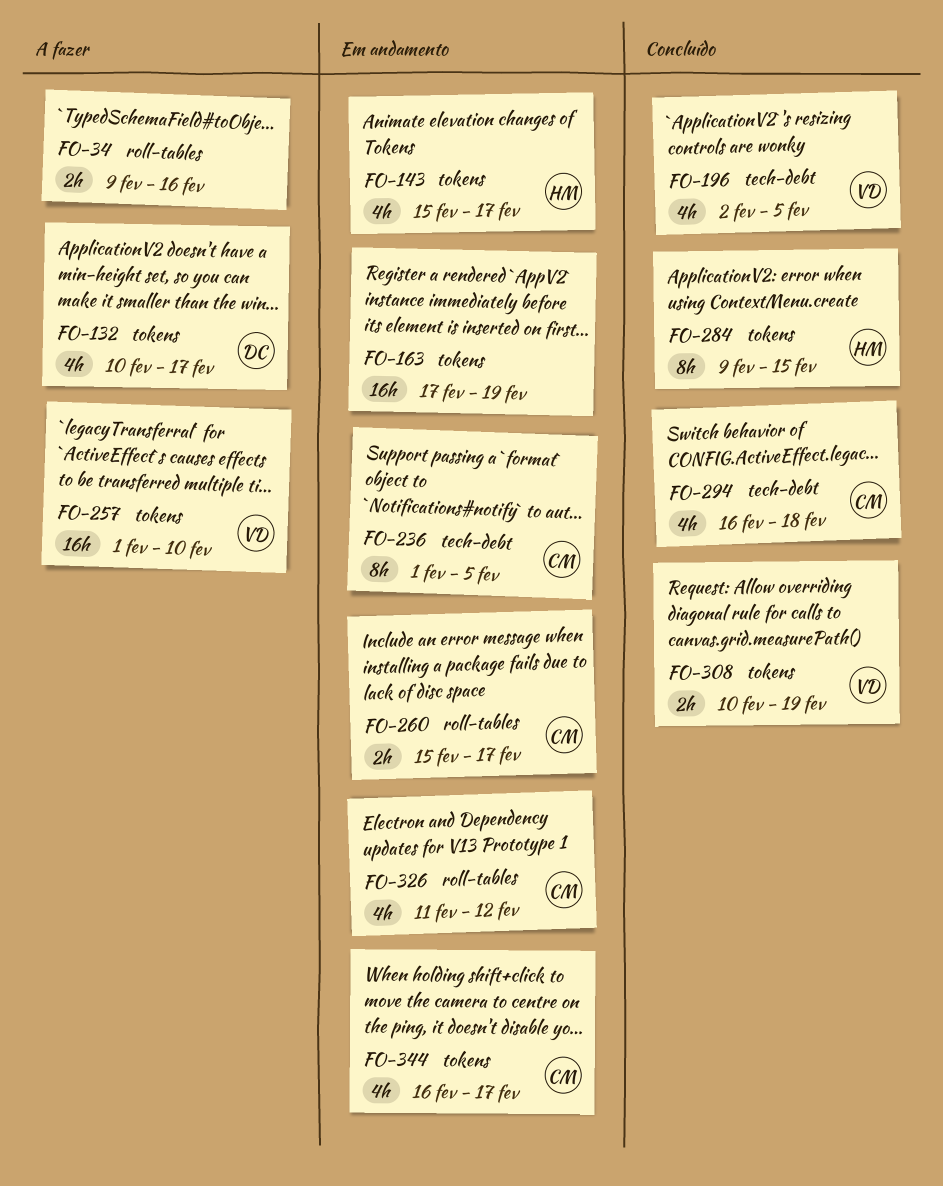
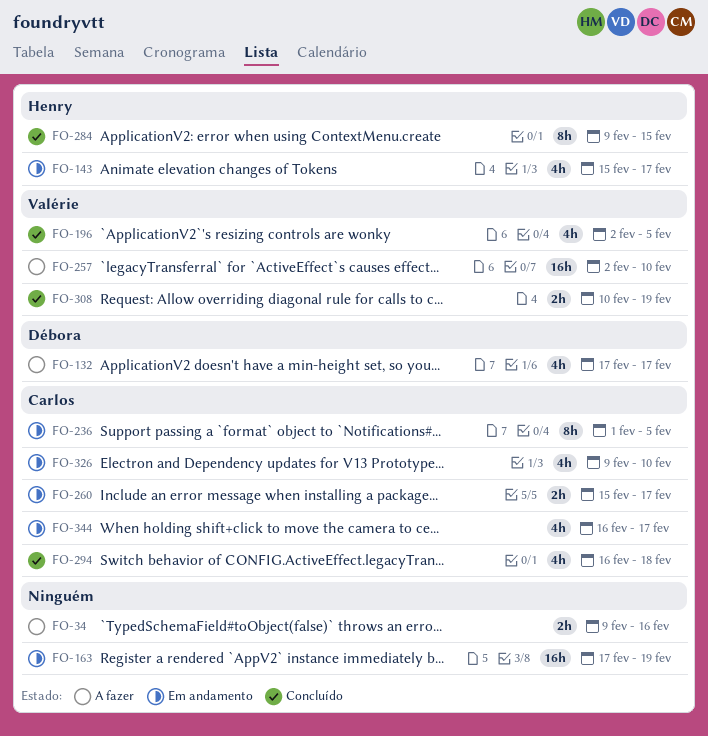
FO-132, start: Feb 10 -> Feb 17
FO-257, start: Feb 1 -> Feb 2
FO-326, start: Feb 11 -> Feb 9
FO-326, due: Feb 12 -> Feb 10

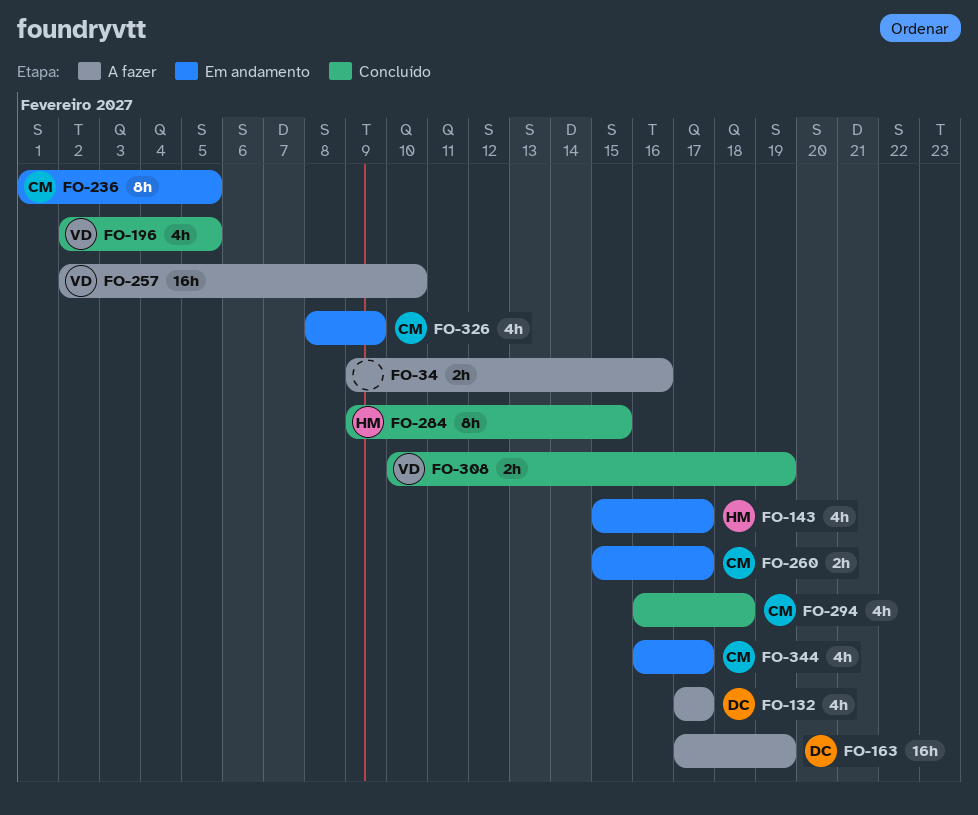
FO-163, status: Em andamento -> A fazer
FO-163, owner: none -> Débora
FO-326, start: Feb 9 -> Feb 8
FO-326, due: Feb 10 -> Feb 9

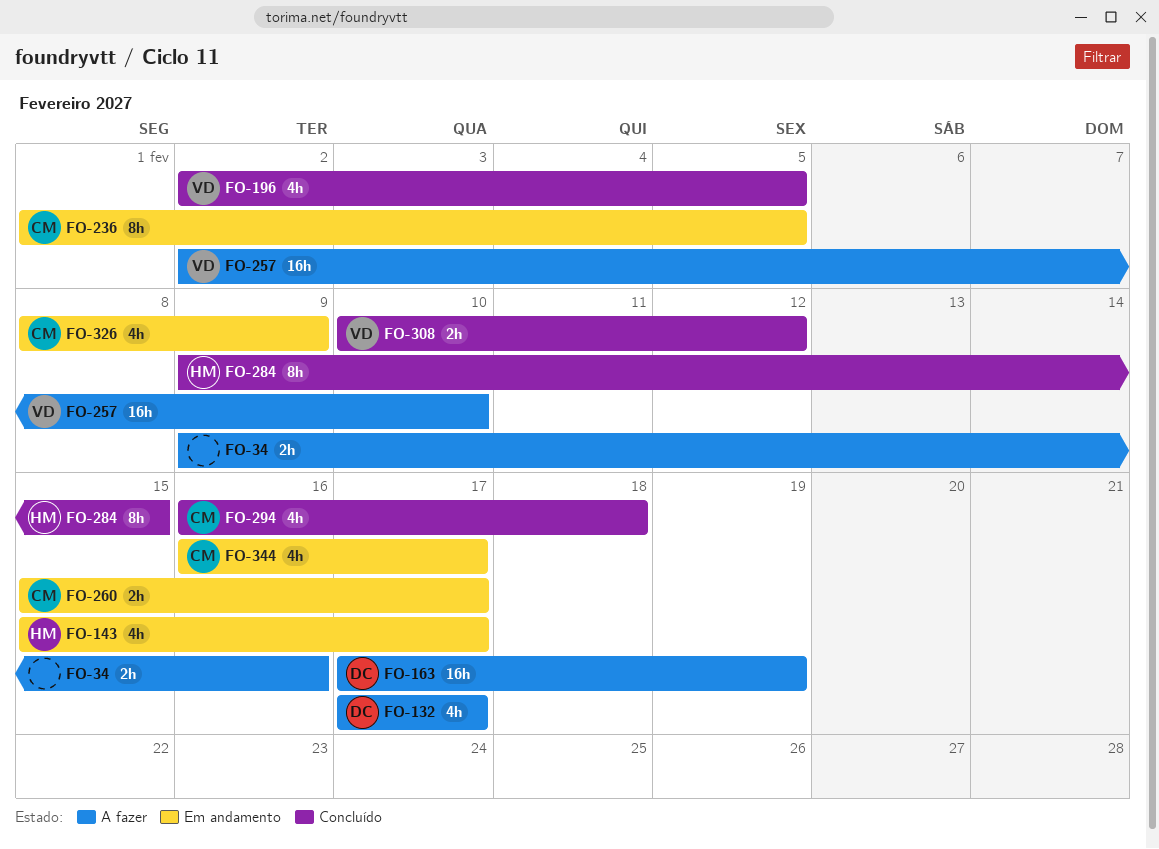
FO-308, due: Feb 19 -> Feb 12

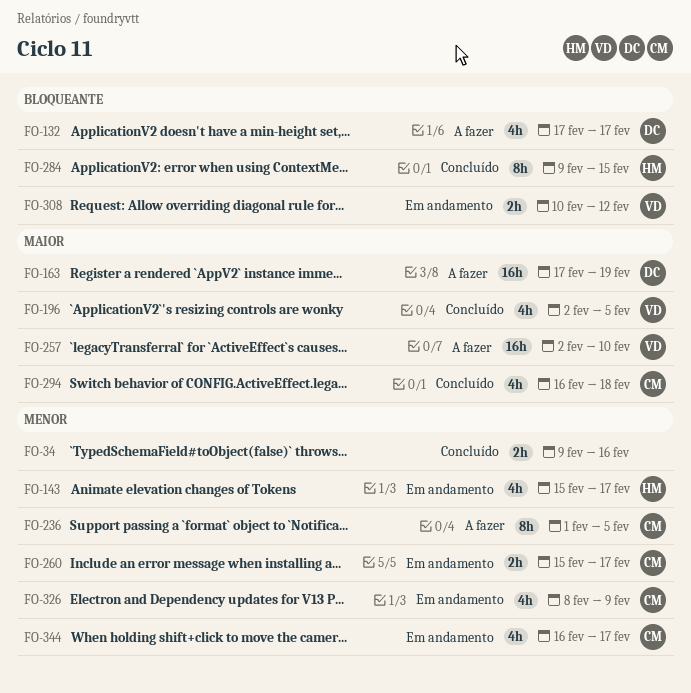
FO-34, status: A fazer -> Concluído
FO-236, status: Em andamento -> A fazer
FO-308, status: Concluído -> Em andamento

